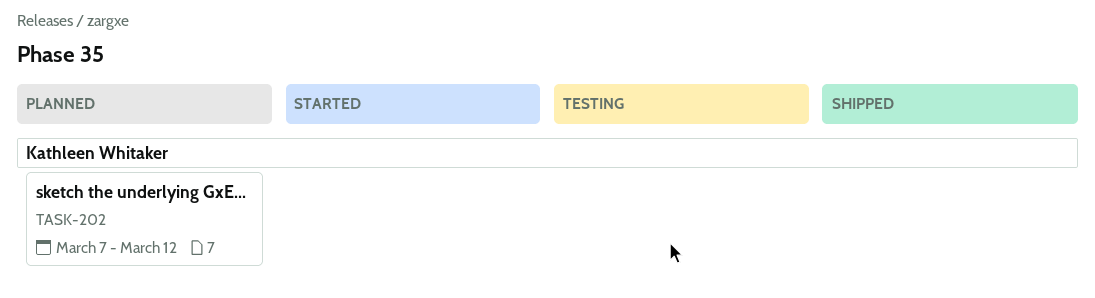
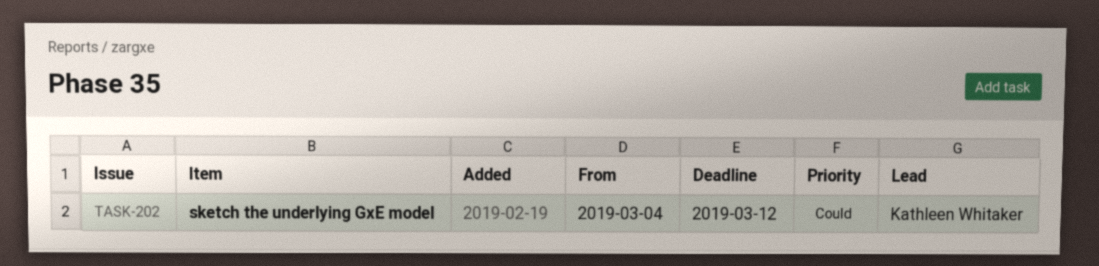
TASK-202, start: Mar 7 -> Mar 4

